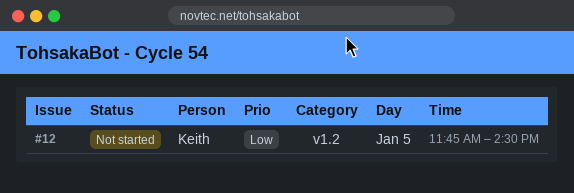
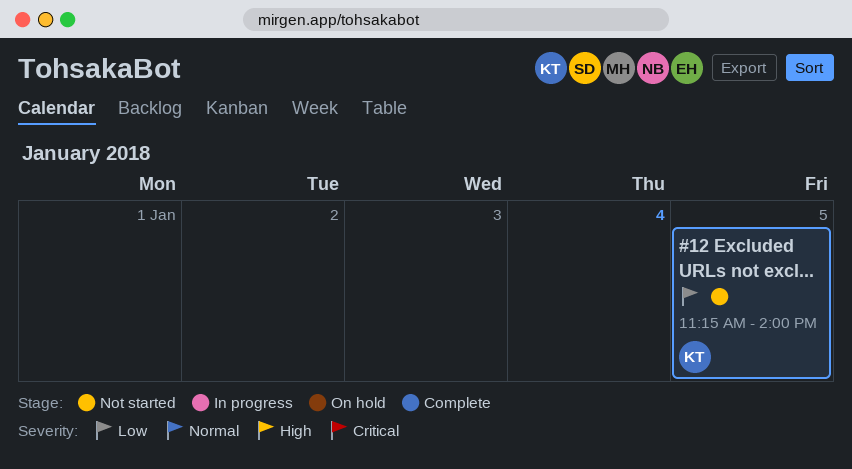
#12, begins: 11:45 -> 11:15
#12, ends: 14:30 -> 14:00

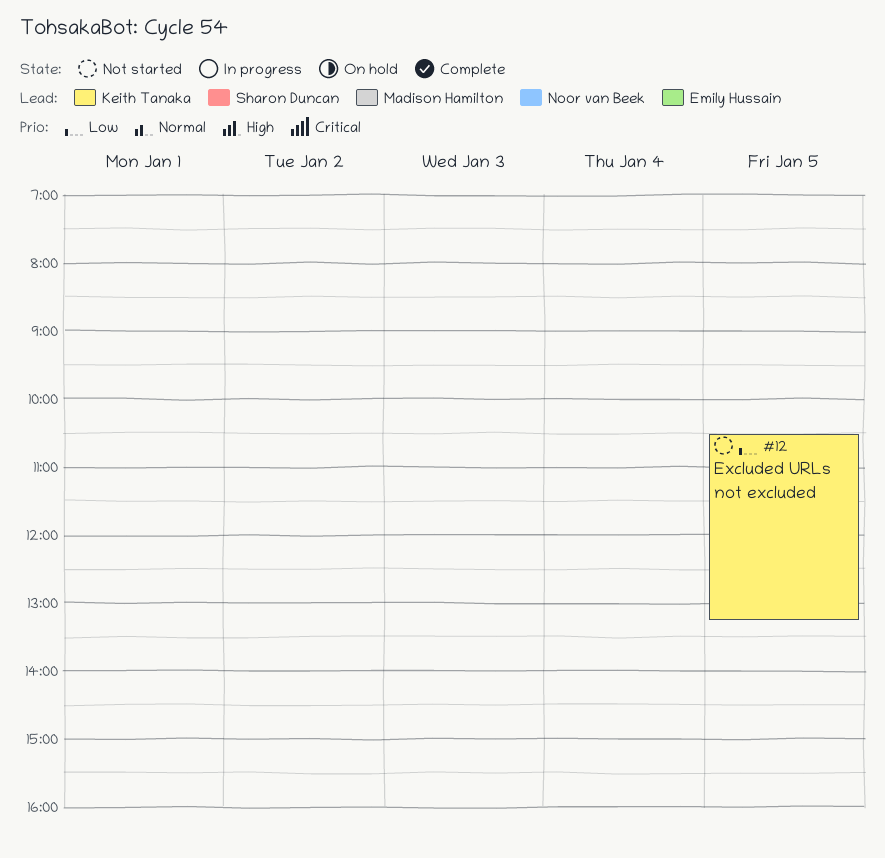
#12, begins: 11:15 -> 10:30
#12, ends: 14:00 -> 13:15

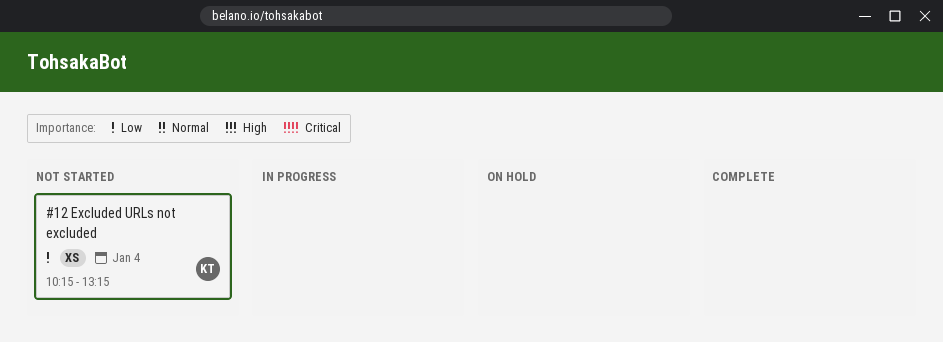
#12, day: Jan 5 -> Jan 4
#12, begins: 10:30 -> 10:15

